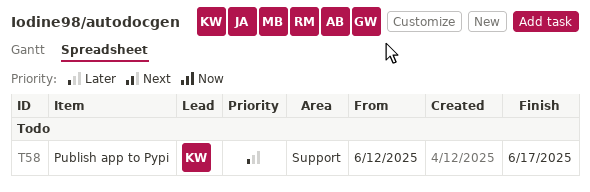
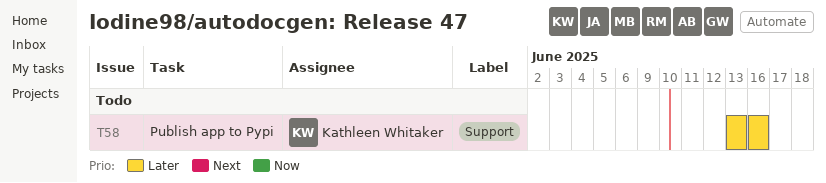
T58, start: Jun 12 -> Jun 13
T58, due: Jun 17 -> Jun 16

